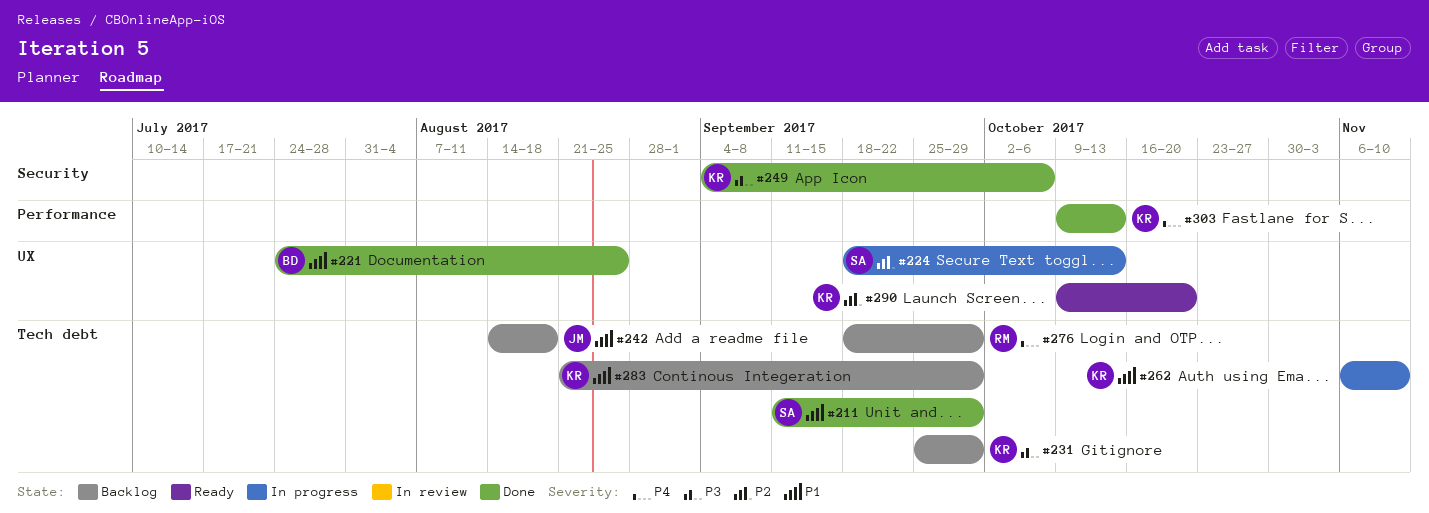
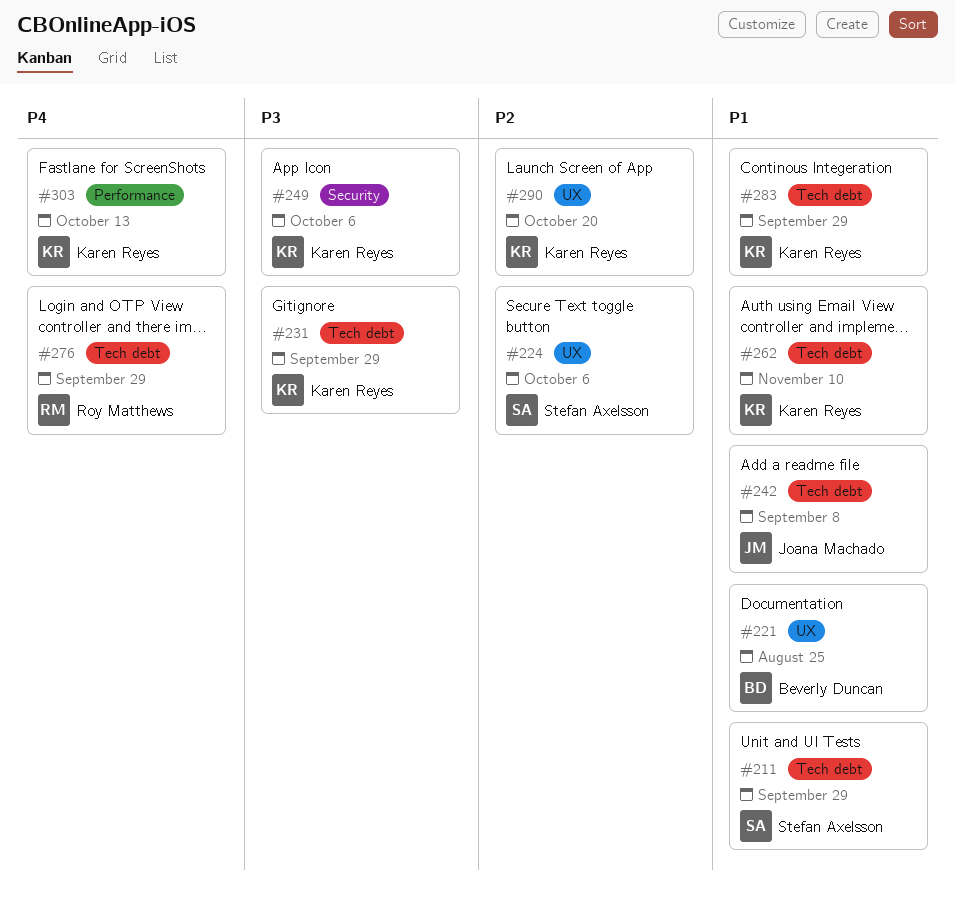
#224, due: Oct 13 -> Oct 6
#242, due: Aug 18 -> Sep 8

